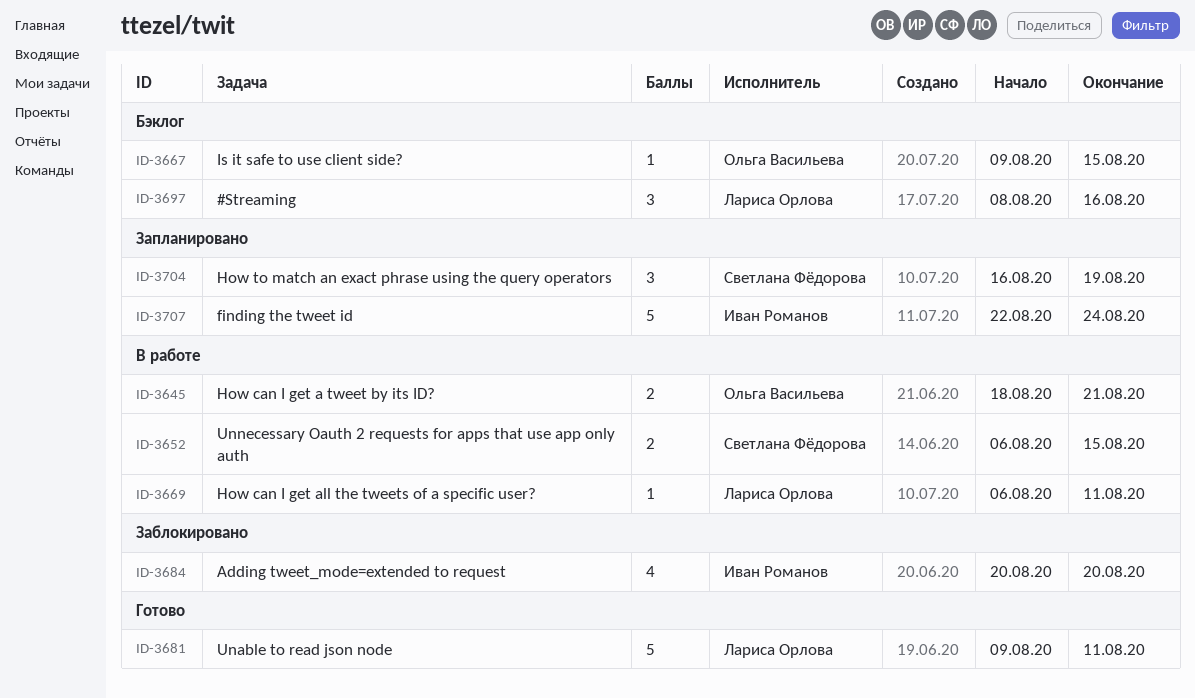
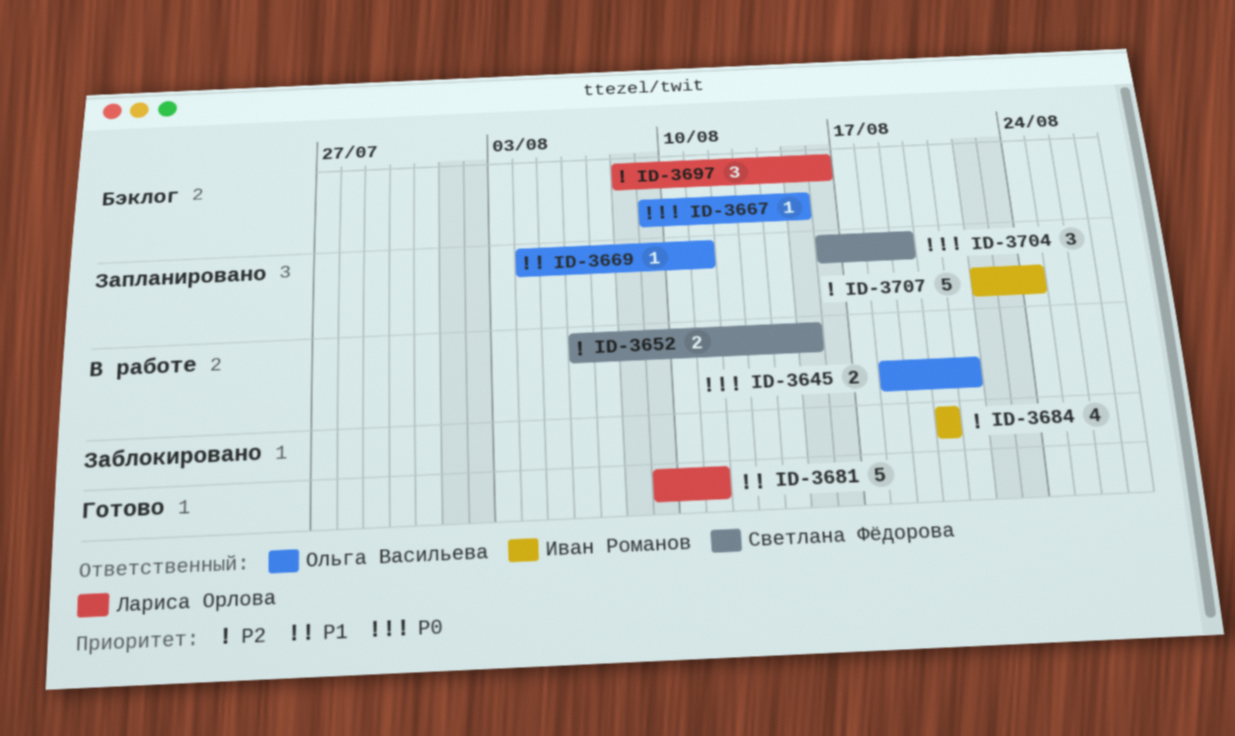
ID-3669, status: В работе -> Запланировано
ID-3669, owner: Лариса Орлова -> Ольга Васильева
ID-3669, start: Aug 6 -> Aug 4

